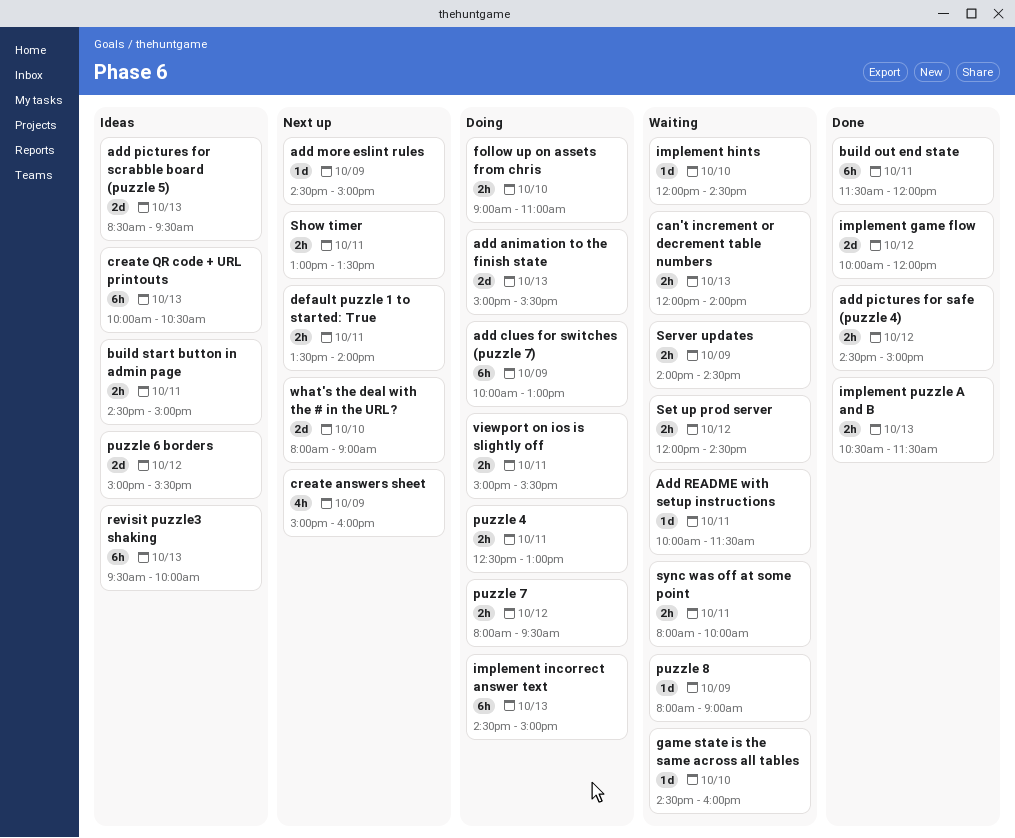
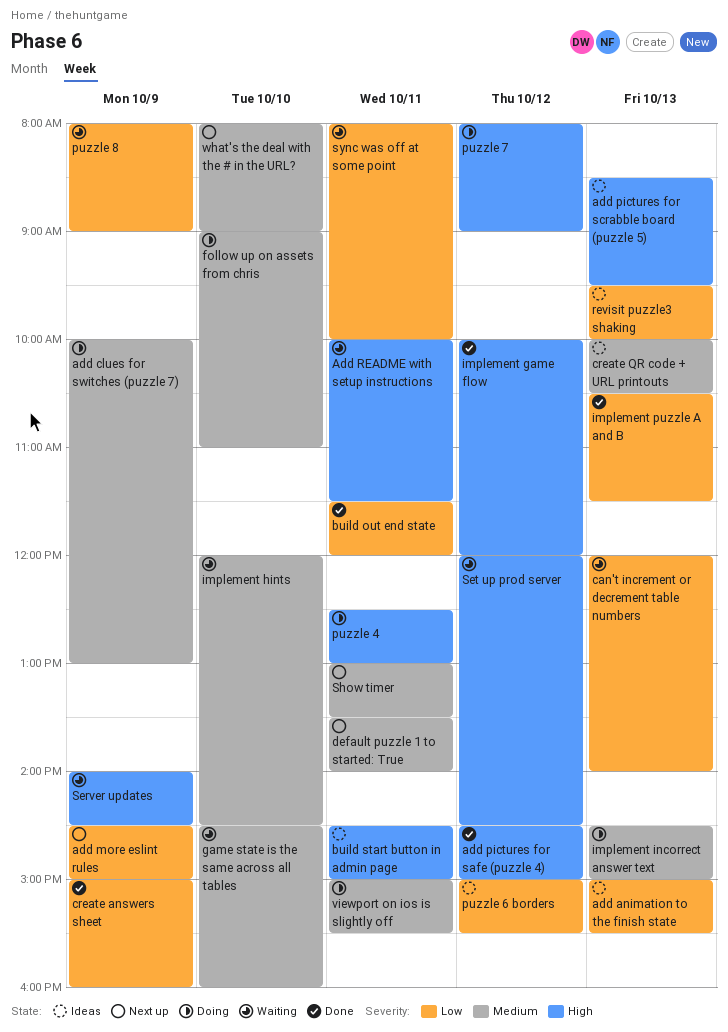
add animation to the finish state, status: Doing -> Ideas
create answers sheet, status: Next up -> Done
puzzle 7, ends: 09:30 -> 09:00

